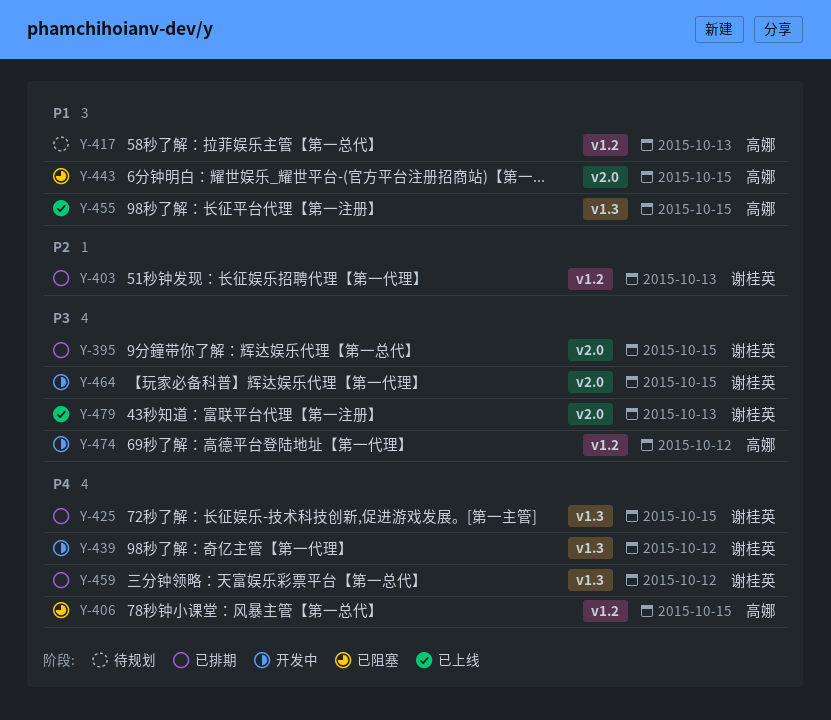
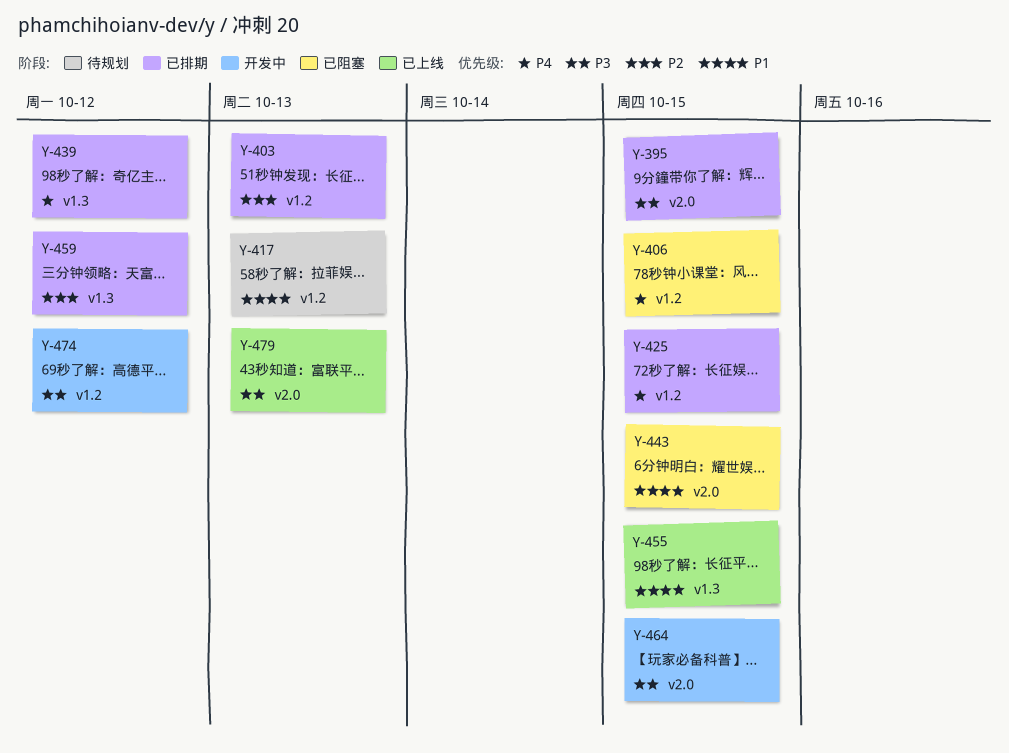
Y-425, label: v1.3 -> v1.2
Y-439, status: 开发中 -> 已排期
Y-459, priority: P4 -> P2

